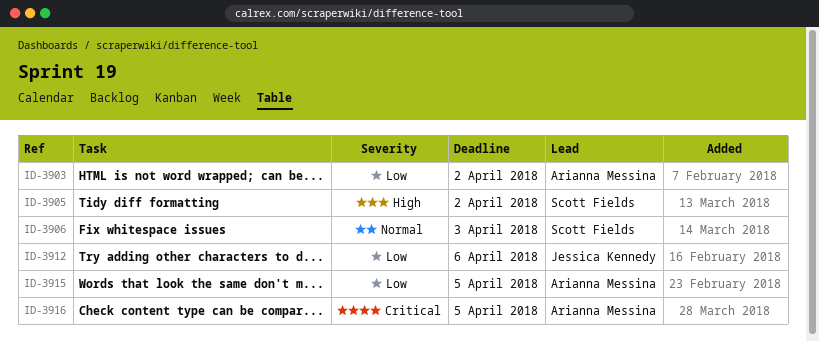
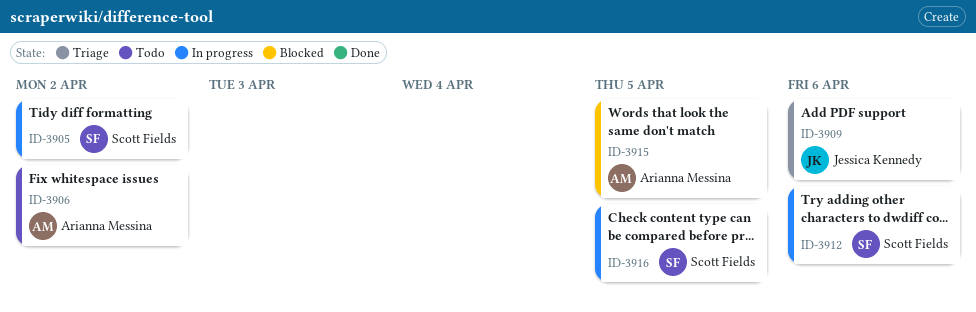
ID-3903: present -> none
ID-3906, owner: Scott Fields -> Arianna Messina
ID-3906, due: Apr 3 -> Apr 2
ID-3909: none -> present
ID-3912, owner: Jessica Kennedy -> Scott Fields
ID-3916, owner: Arianna Messina -> Scott Fields

